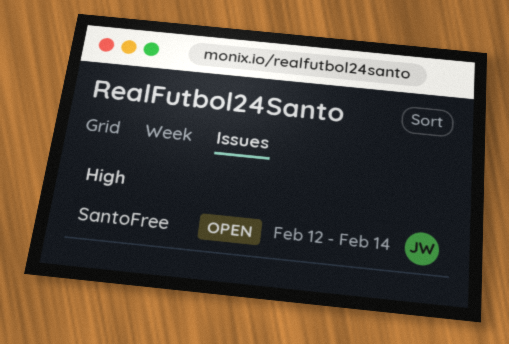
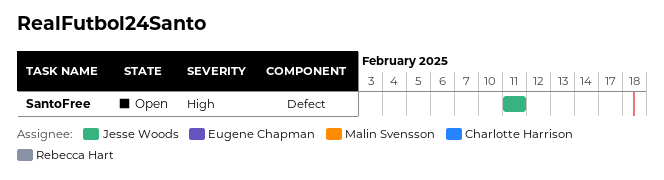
SantoFree, start: Feb 12 -> Feb 11
SantoFree, due: Feb 14 -> Feb 11

